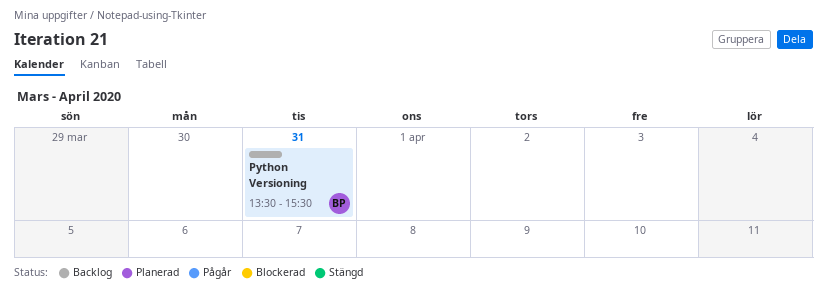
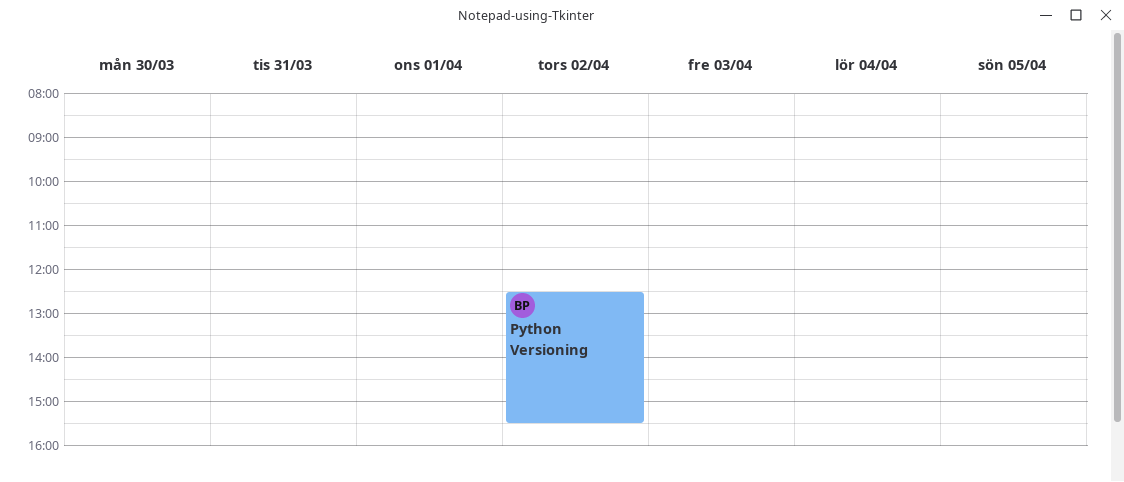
Python Versioning, day: Mar 31 -> Apr 2
Python Versioning, begins: 13:30 -> 12:30

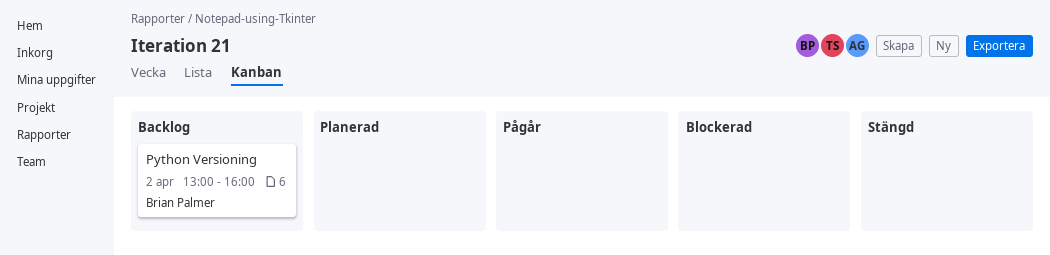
Python Versioning, begins: 12:30 -> 13:00
Python Versioning, ends: 15:30 -> 16:00

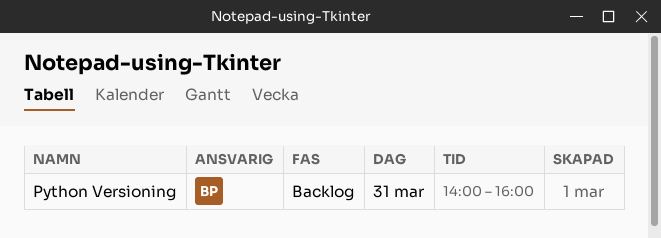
Python Versioning, day: Apr 2 -> Mar 31
Python Versioning, begins: 13:00 -> 14:00

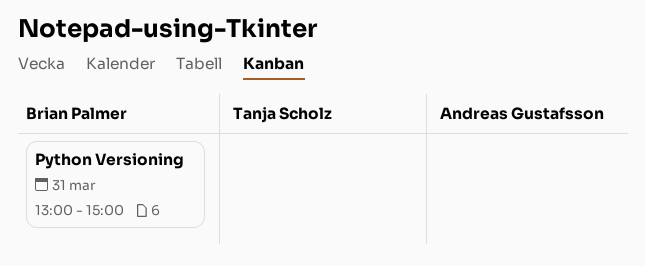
Python Versioning, begins: 14:00 -> 13:00
Python Versioning, ends: 16:00 -> 15:00

